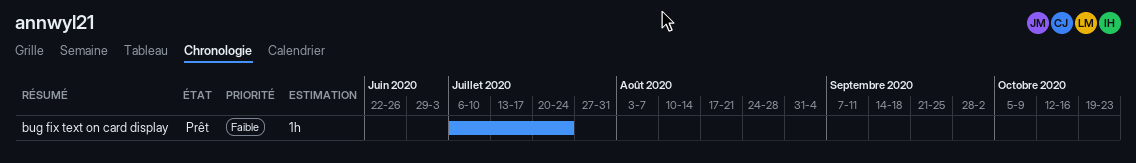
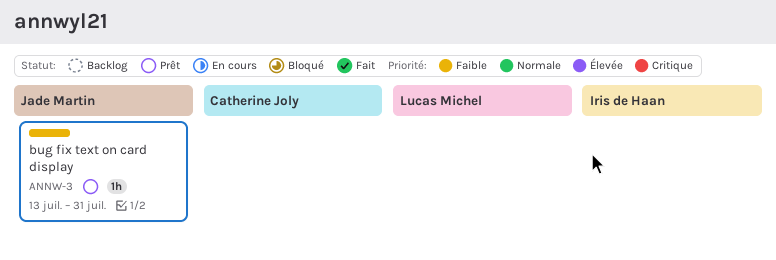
bug fix text on card display, start: Jul 6 -> Jul 13
bug fix text on card display, due: Jul 24 -> Jul 31

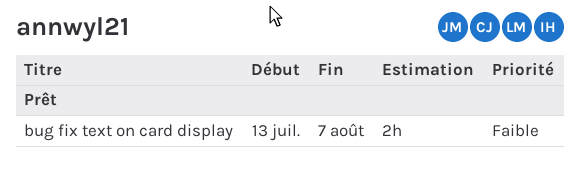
bug fix text on card display, estimate: 1h -> 2h
bug fix text on card display, due: Jul 31 -> Aug 7

